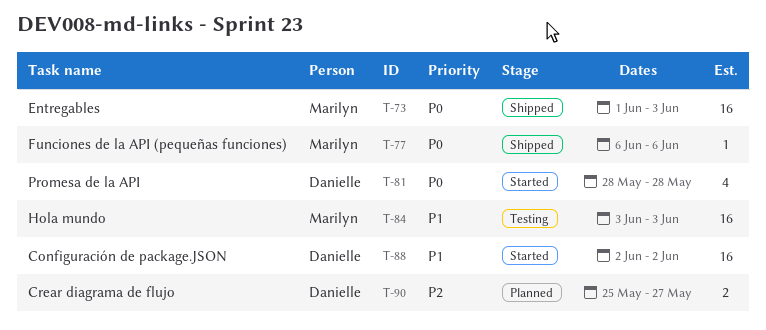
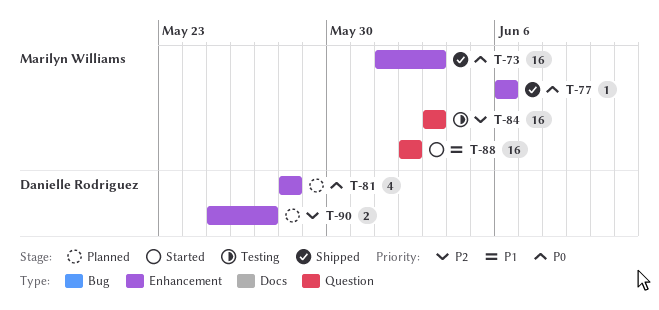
T-81, status: Started -> Planned
T-84, priority: P1 -> P2
T-88, owner: Danielle Rodriguez -> Marilyn Williams

